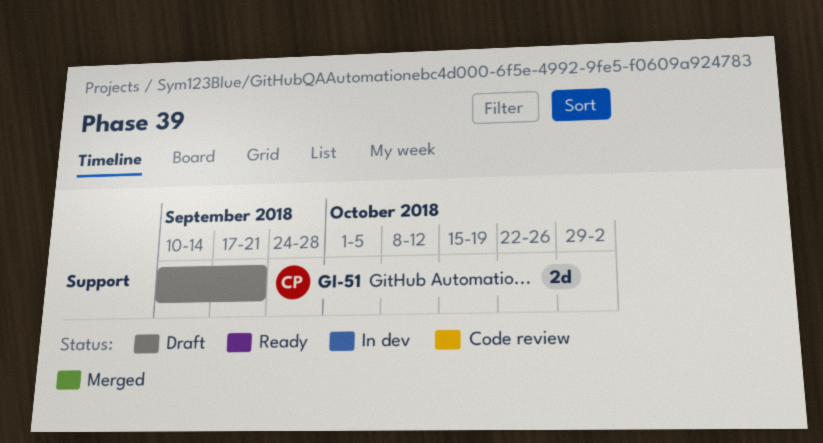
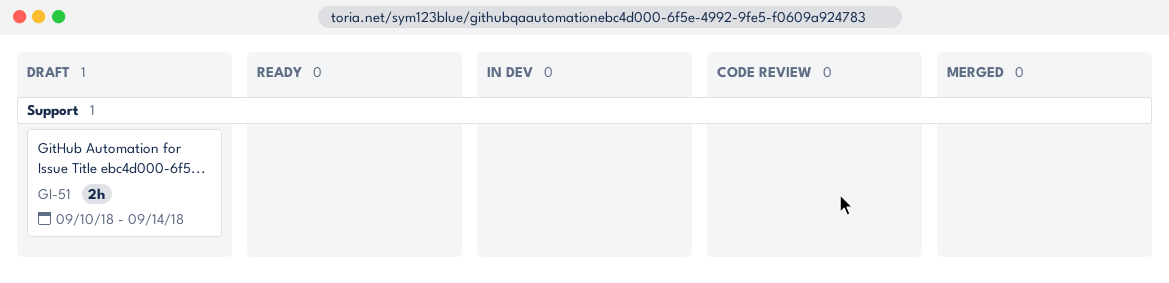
GI-51, estimate: 2d -> 2h
GI-51, due: Sep 21 -> Sep 14

